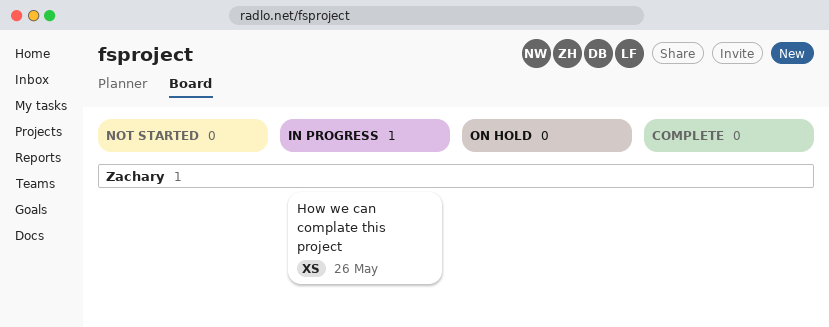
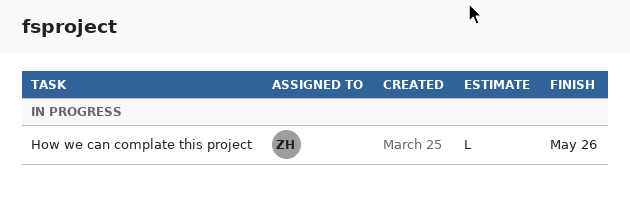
How we can complate this project, estimate: XS -> L

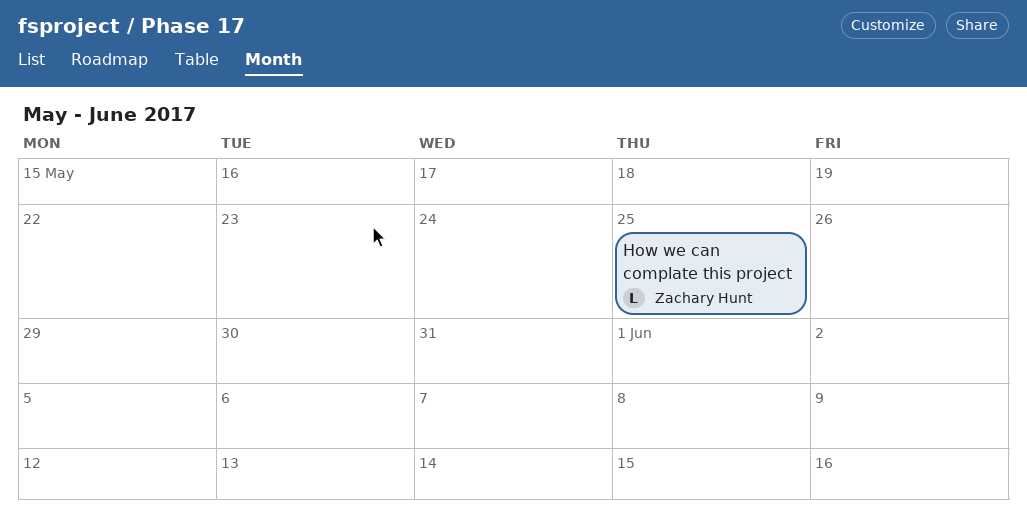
How we can complate this project, due: May 26 -> May 25

